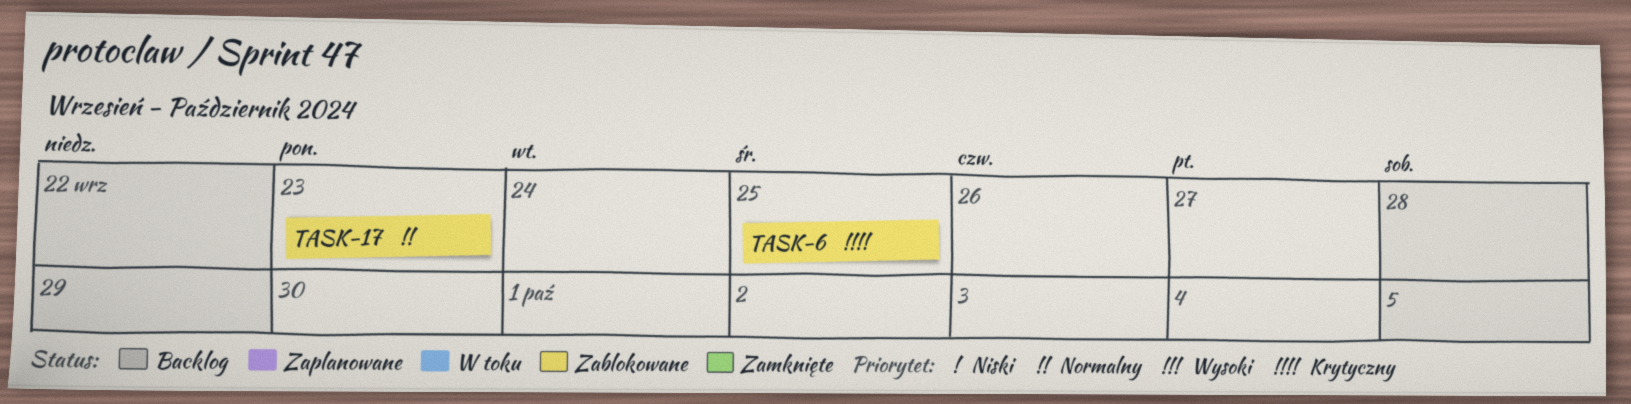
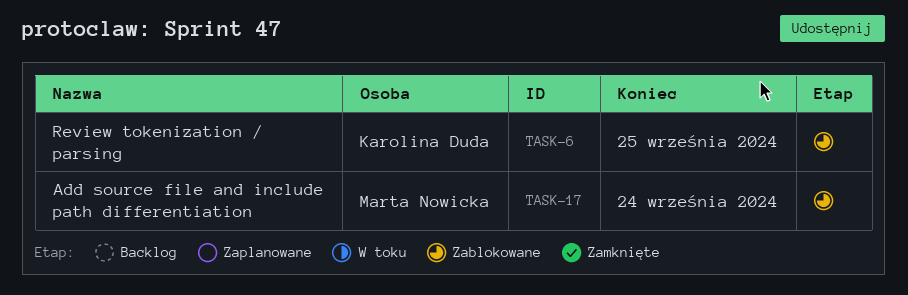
TASK-17, due: Sep 23 -> Sep 24

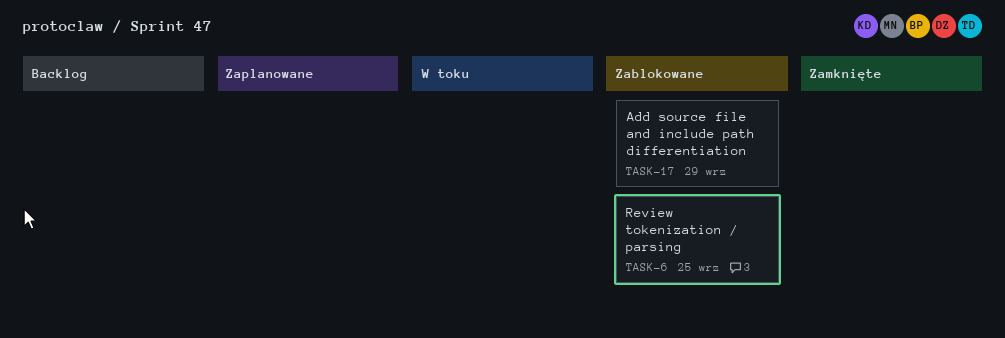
TASK-17, due: Sep 24 -> Sep 29

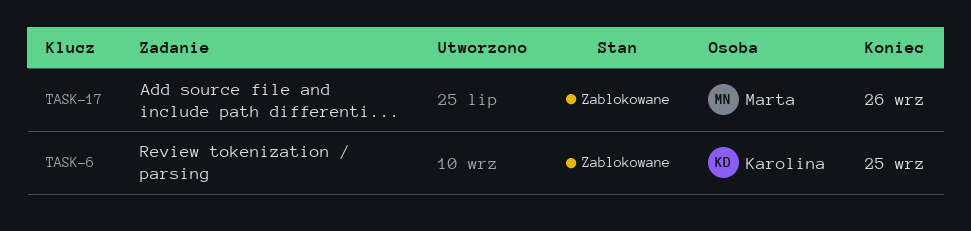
TASK-17, due: Sep 29 -> Sep 26

